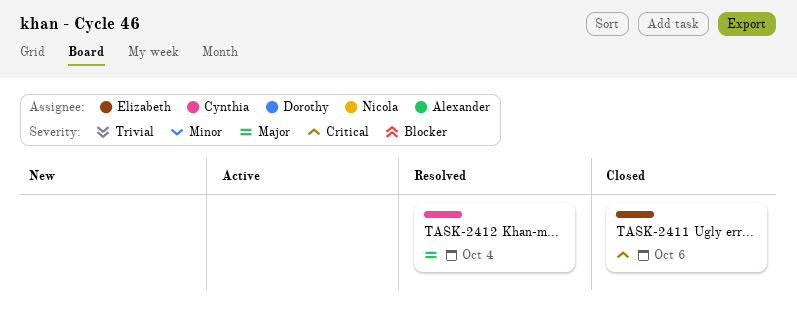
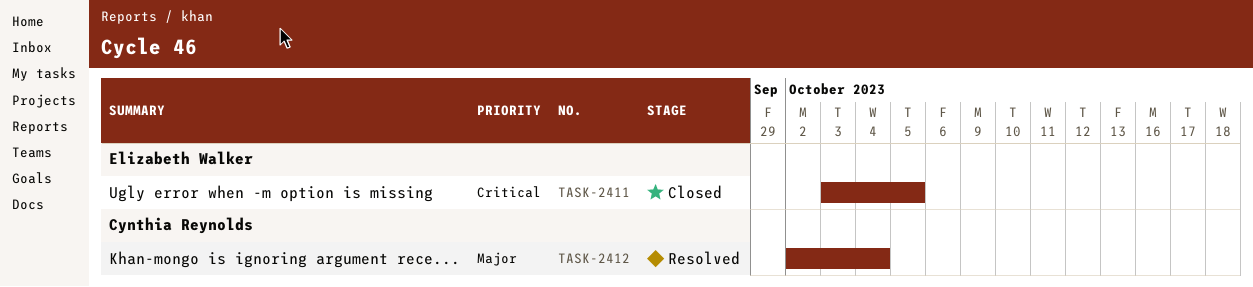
TASK-2411, due: Oct 6 -> Oct 5

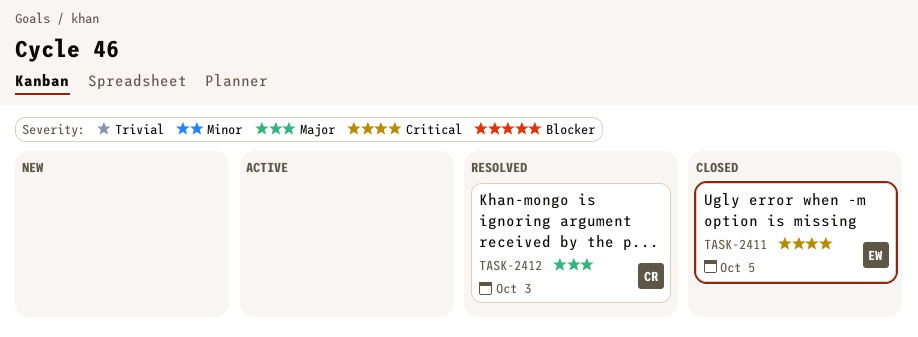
TASK-2412, due: Oct 4 -> Oct 3

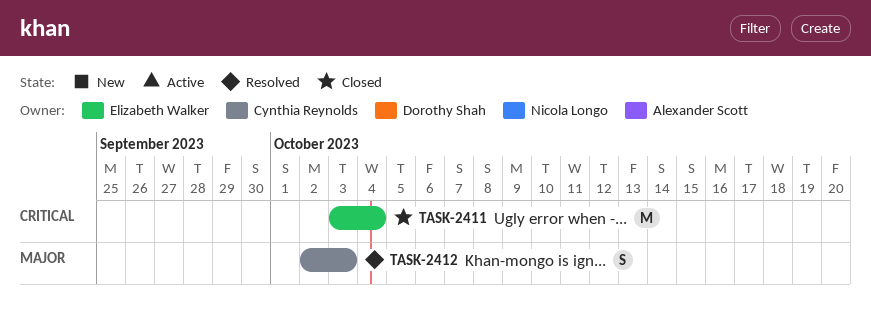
TASK-2411, due: Oct 5 -> Oct 4

